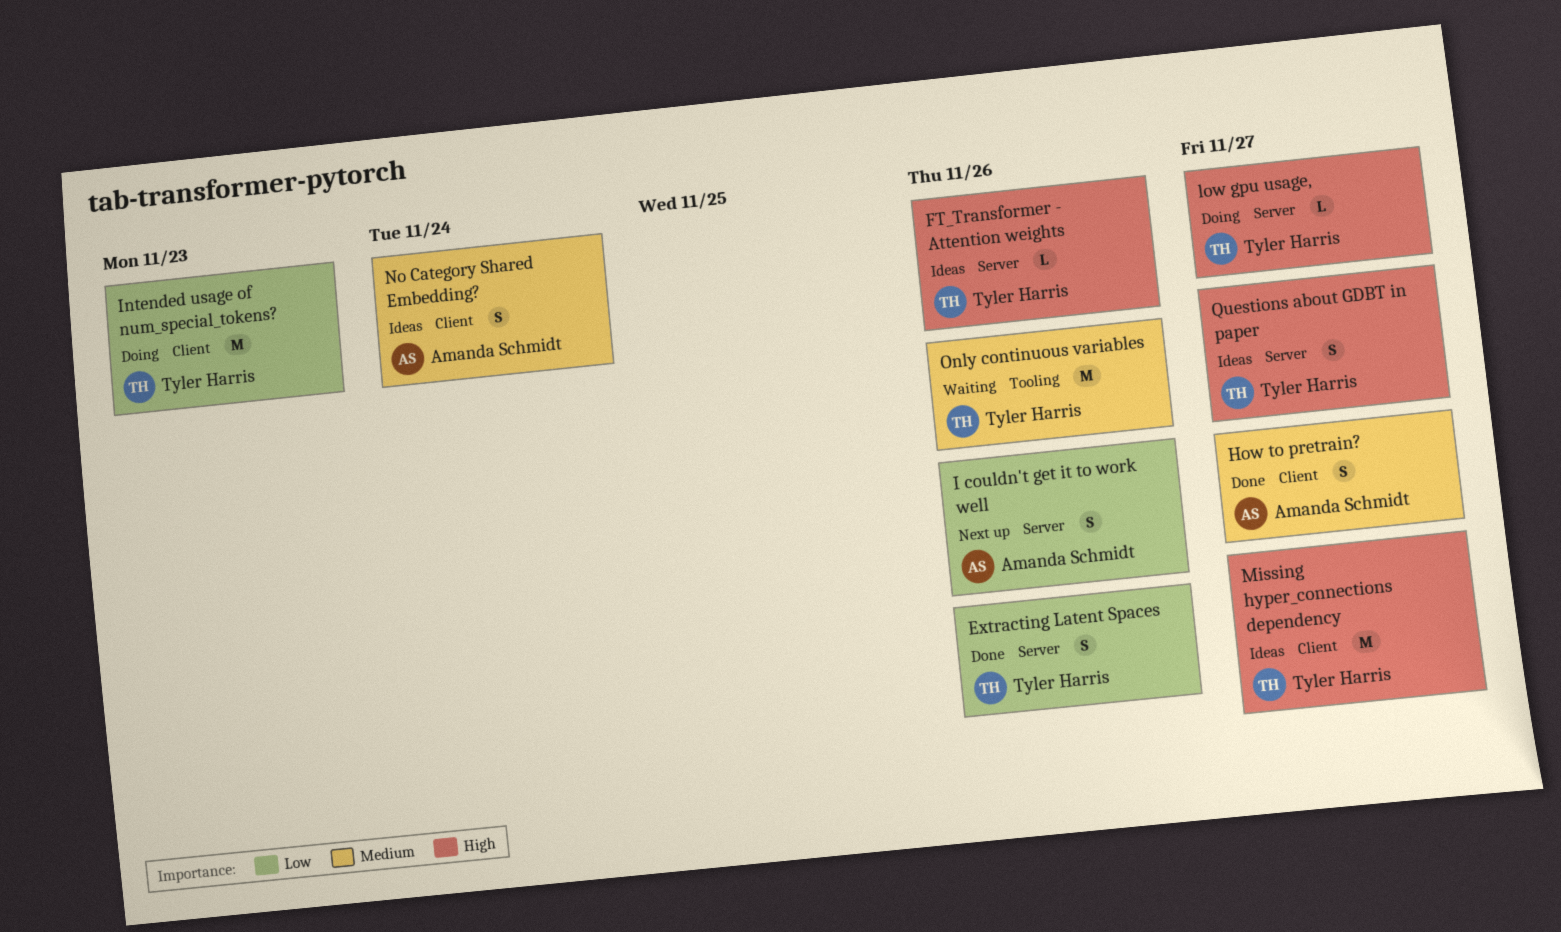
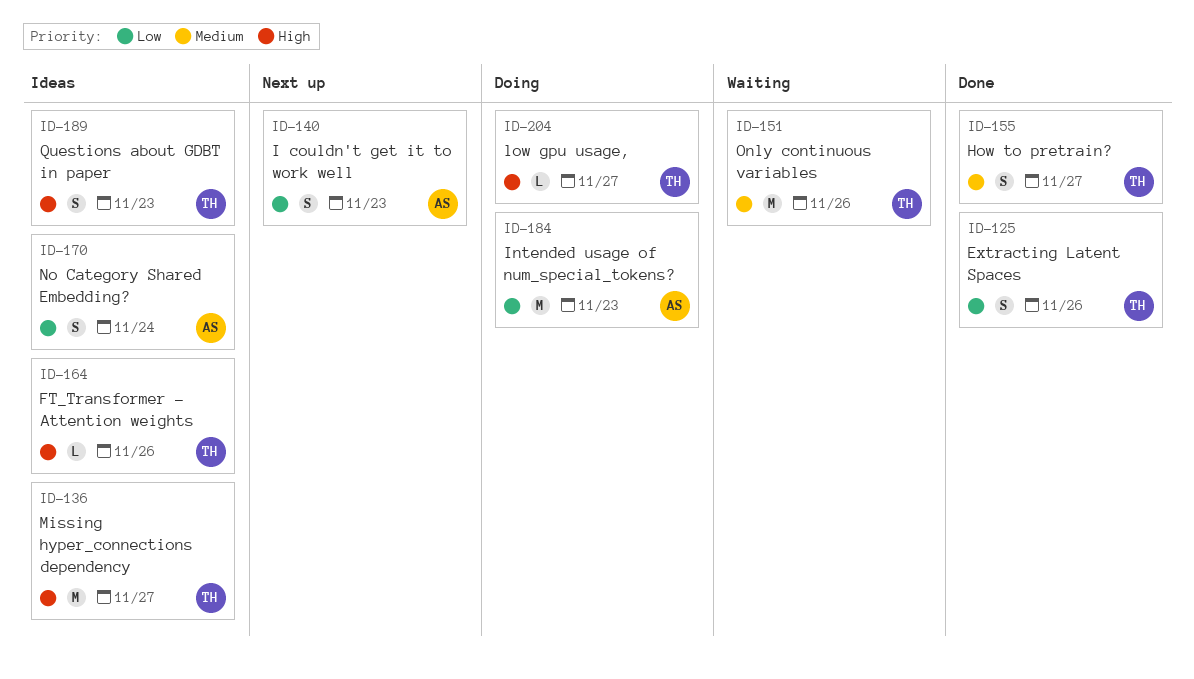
How to pretrain?, owner: Amanda Schmidt -> Tyler Harris
I couldn't get it to work well, due: Nov 26 -> Nov 23
Intended usage of num_special_tokens?, owner: Tyler Harris -> Amanda Schmidt
No Category Shared Embedding?, priority: Medium -> Low
Questions about GDBT in paper, due: Nov 27 -> Nov 23

